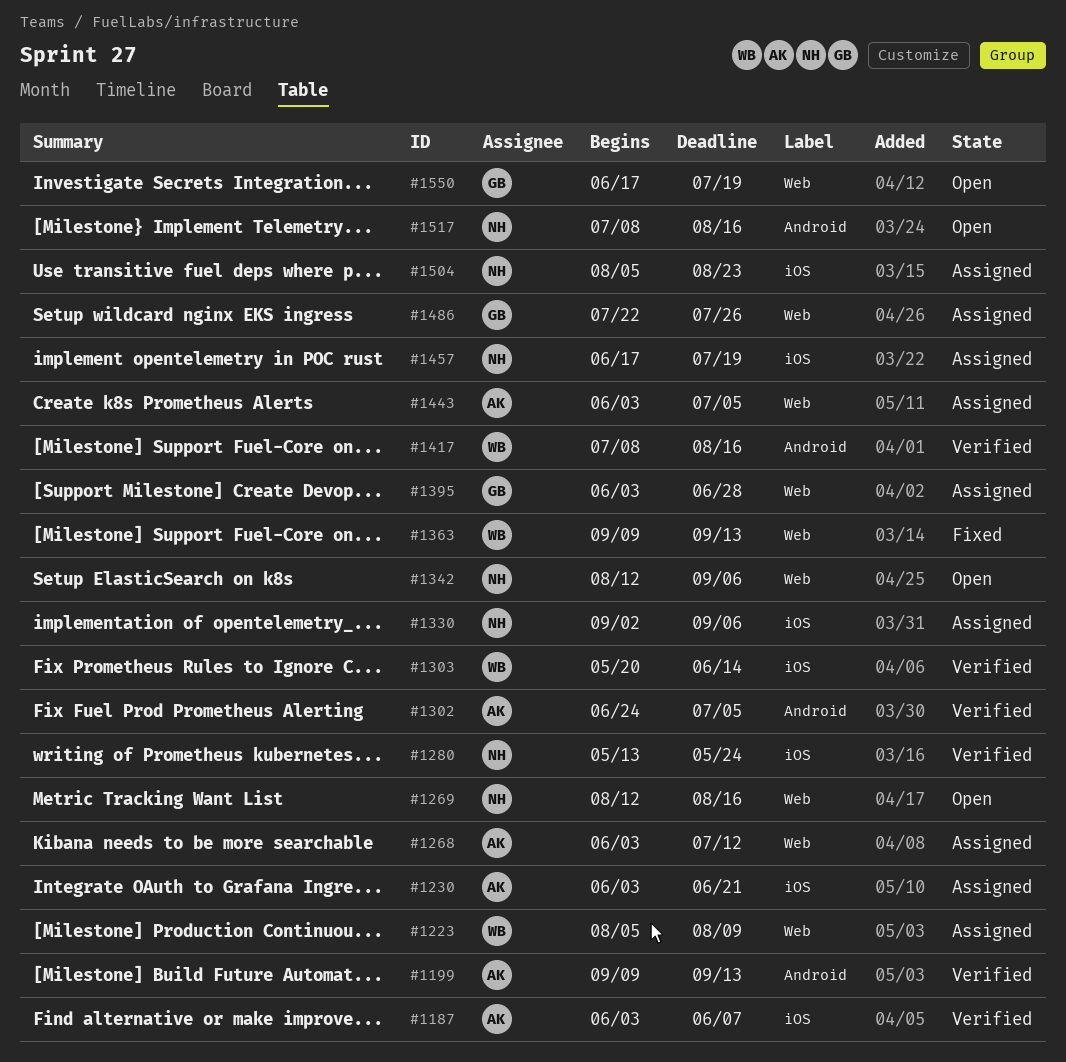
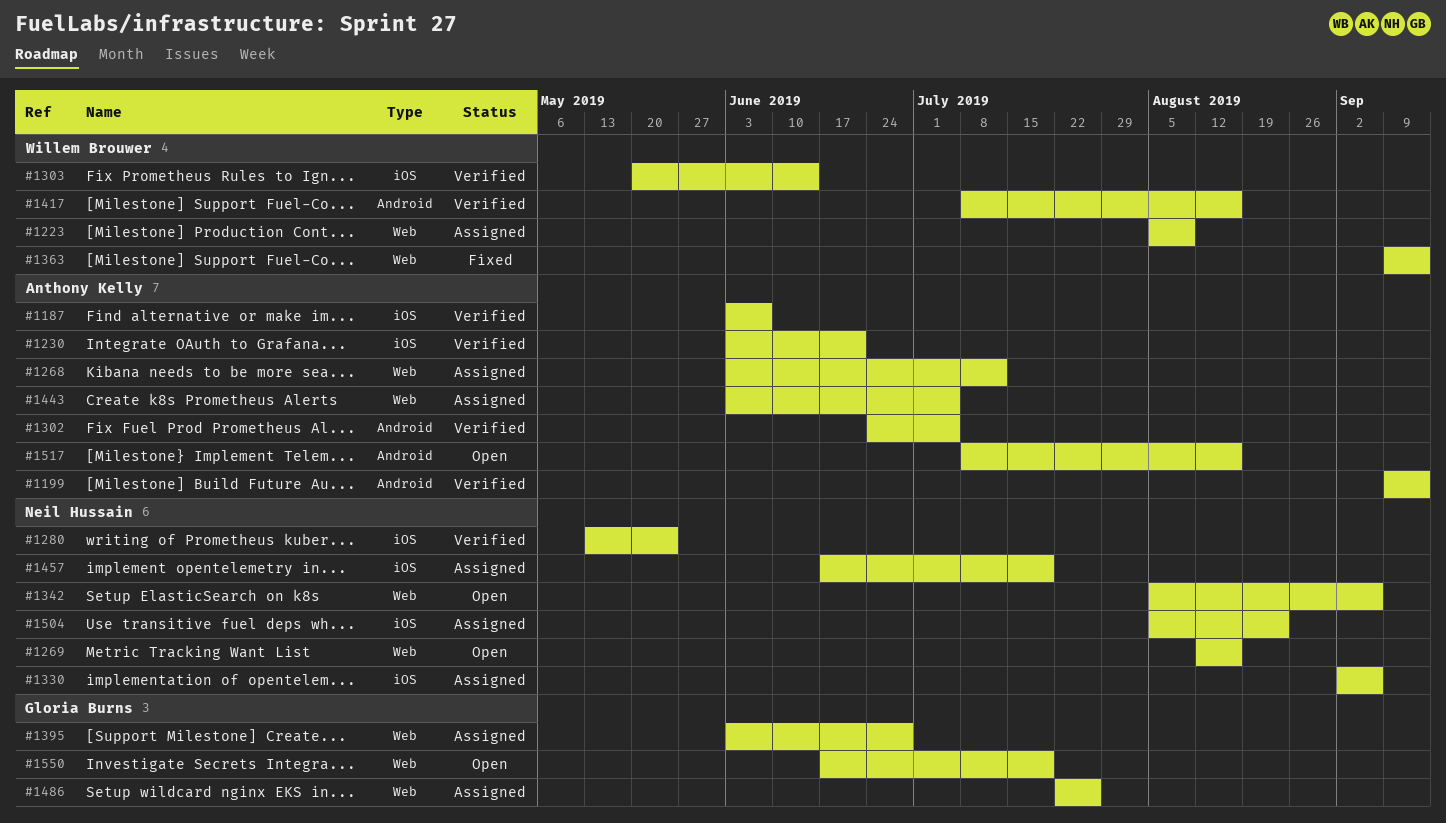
#1230, status: Assigned -> Verified
#1342, start: Aug 12 -> Aug 5
#1517, owner: Neil Hussain -> Anthony Kelly

